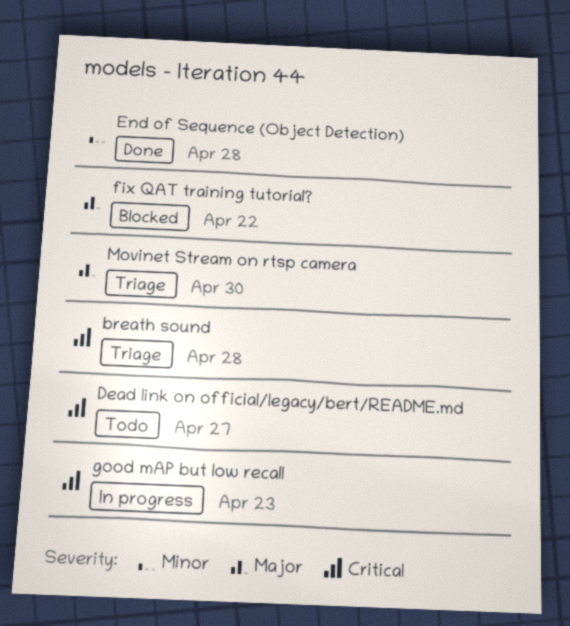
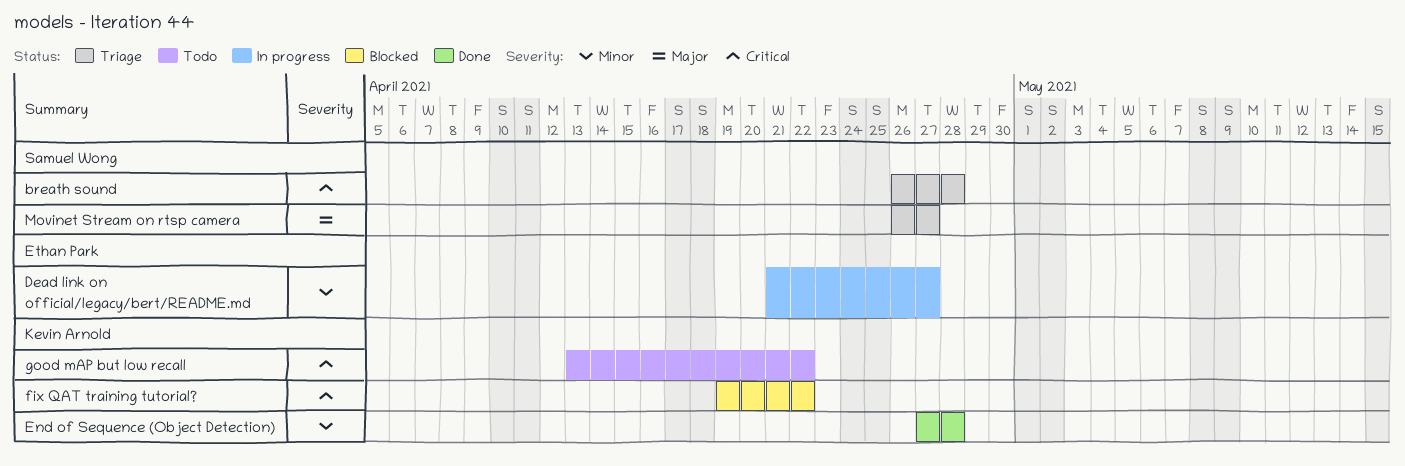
Dead link on official/legacy/bert/README.md, status: Todo -> In progress
Dead link on official/legacy/bert/README.md, priority: Critical -> Minor
fix QAT training tutorial?, priority: Major -> Critical
good mAP but low recall, status: In progress -> Todo
good mAP but low recall, due: Apr 23 -> Apr 22
Movinet Stream on rtsp camera, due: Apr 30 -> Apr 27

